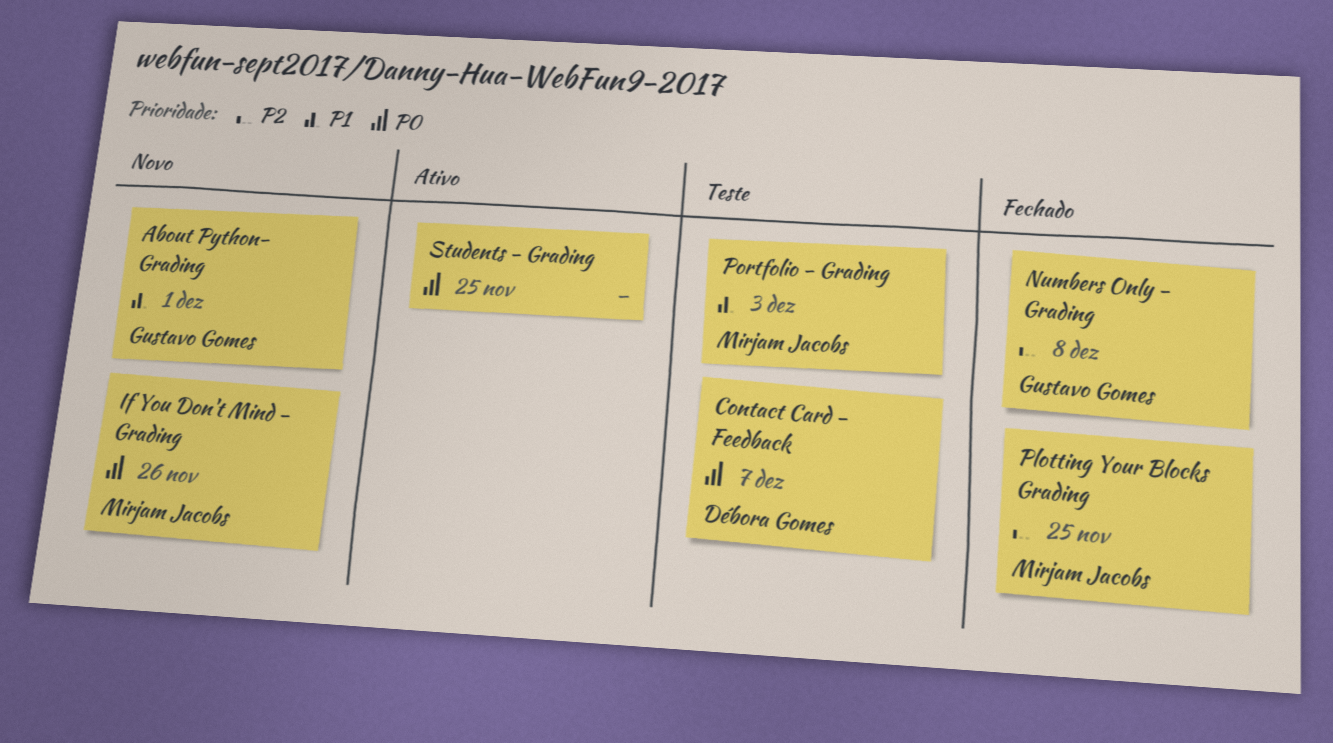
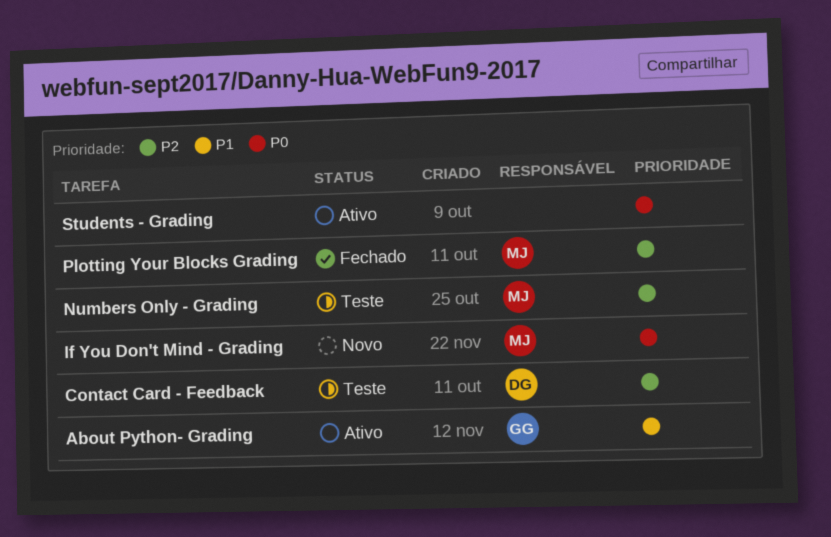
About Python- Grading, status: Novo -> Ativo
Contact Card - Feedback, priority: P0 -> P2
Numbers Only - Grading, status: Fechado -> Teste
Numbers Only - Grading, owner: Gustavo Gomes -> Mirjam Jacobs
Portfolio - Grading: present -> none

